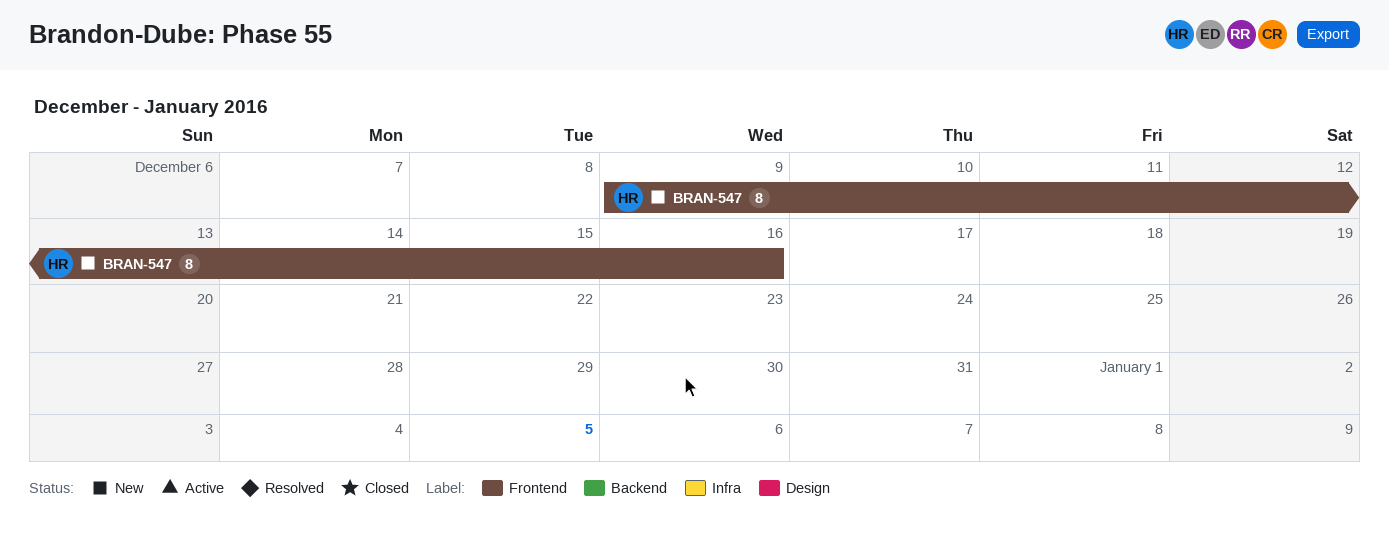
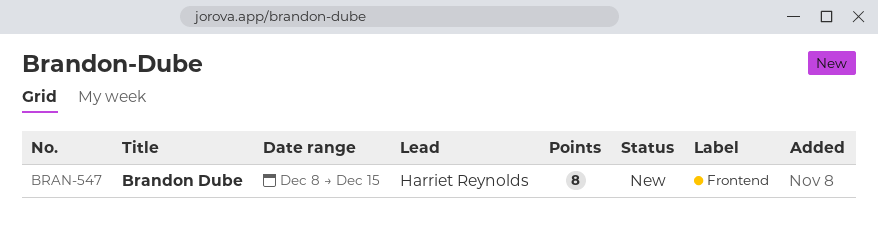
BRAN-547, start: Dec 9 -> Dec 8
BRAN-547, due: Dec 16 -> Dec 15

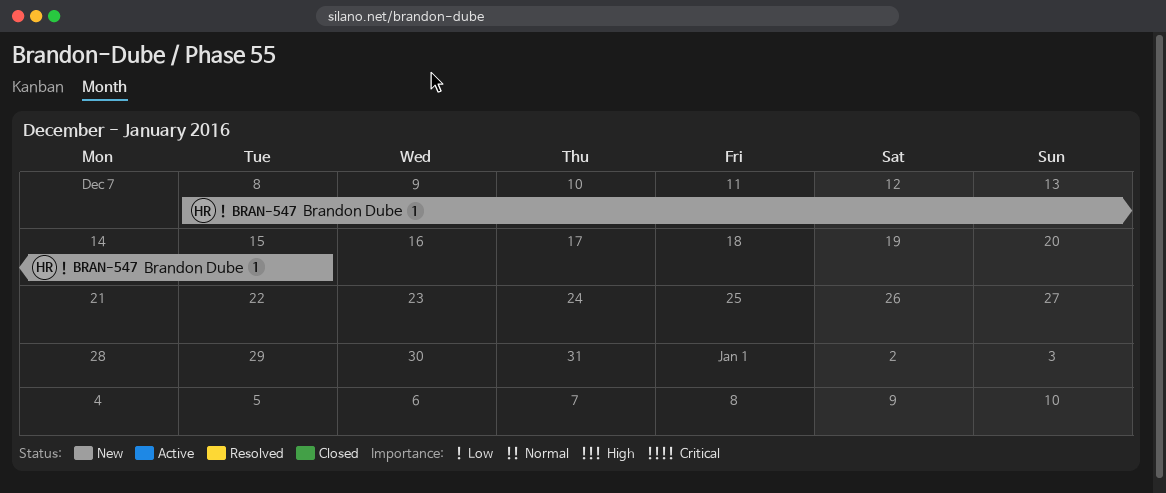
BRAN-547, estimate: 8 -> 1

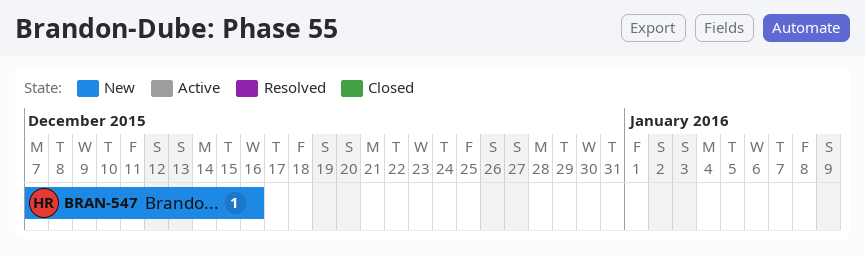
BRAN-547, start: Dec 8 -> Dec 7
BRAN-547, due: Dec 15 -> Dec 16

